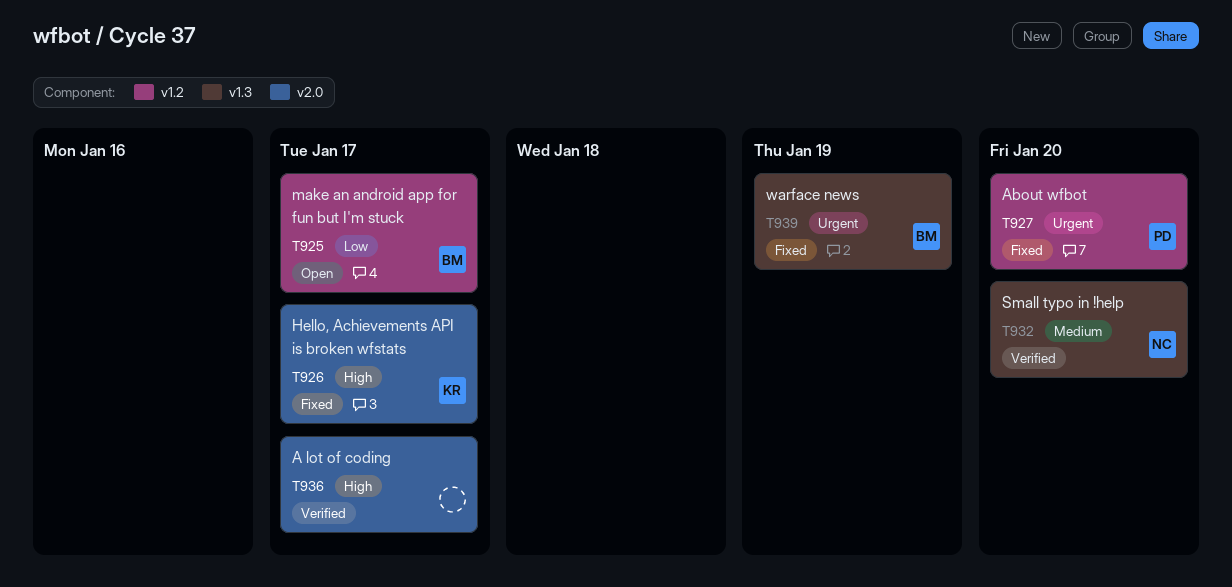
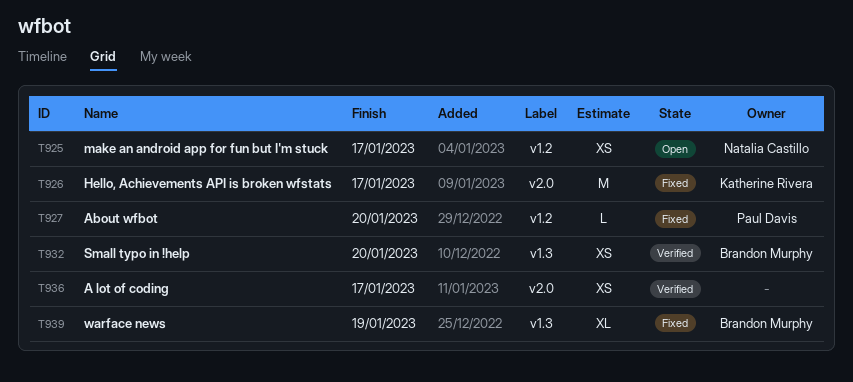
T925, owner: Brandon Murphy -> Natalia Castillo
T932, owner: Natalia Castillo -> Brandon Murphy

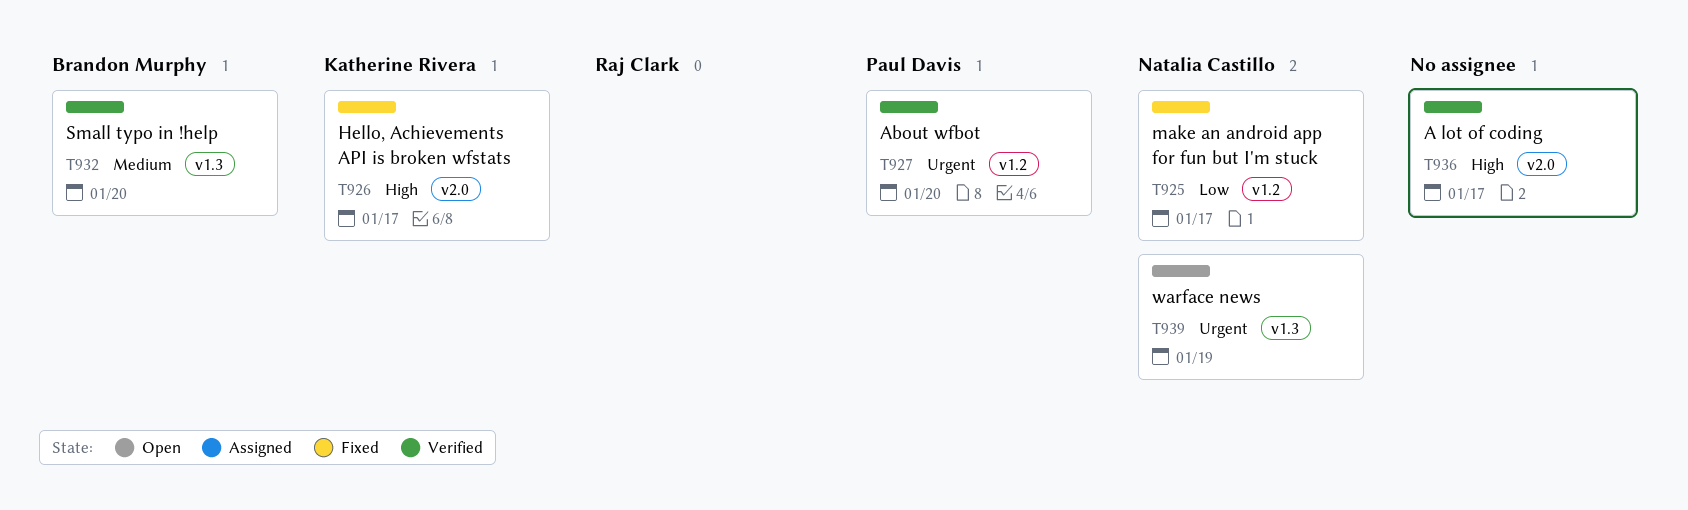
T925, status: Open -> Fixed
T927, status: Fixed -> Verified
T939, status: Fixed -> Open
T939, owner: Brandon Murphy -> Natalia Castillo

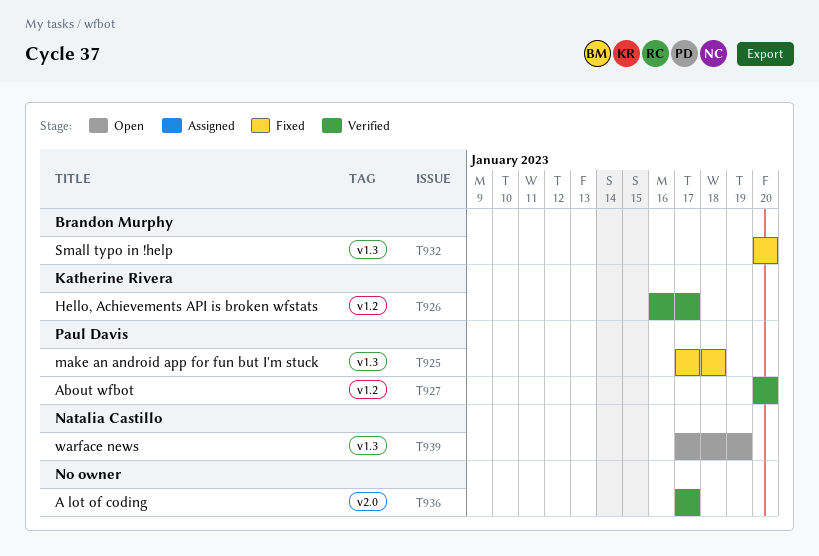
T925, owner: Natalia Castillo -> Paul Davis
T925, label: v1.2 -> v1.3
T925, due: Jan 17 -> Jan 18
T926, status: Fixed -> Verified
T926, label: v2.0 -> v1.2
T932, status: Verified -> Fixed

